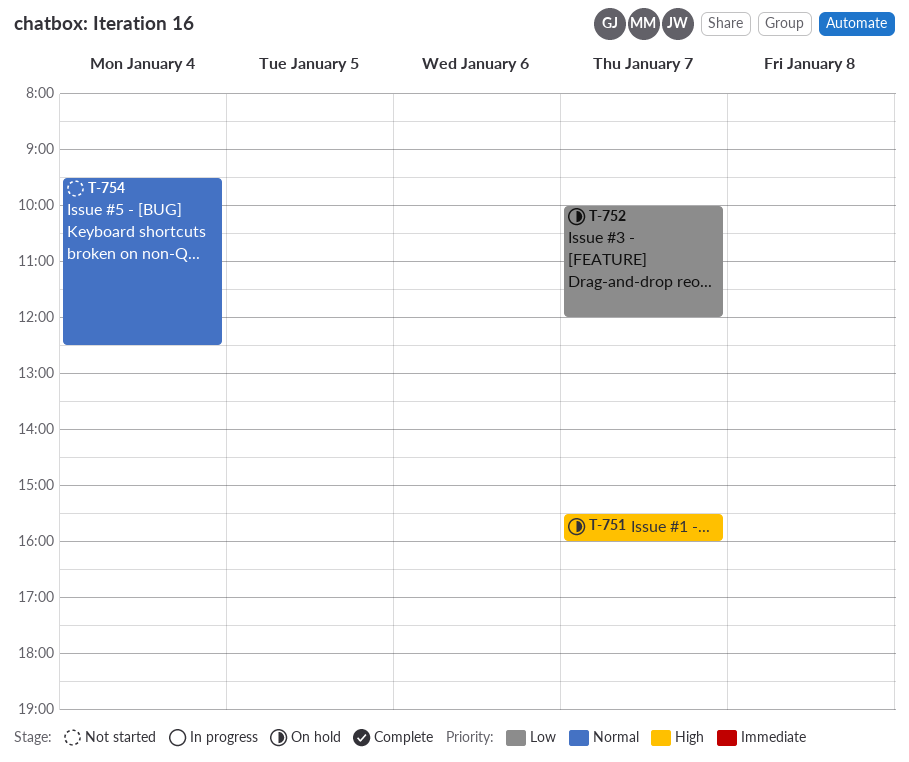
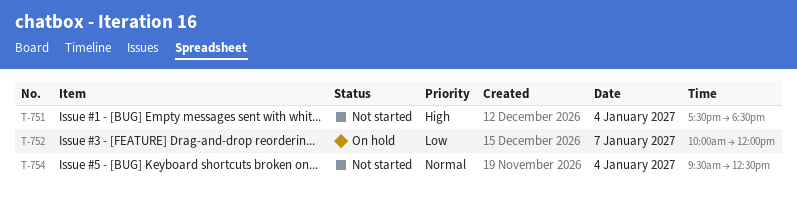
T-751, status: On hold -> Not started
T-751, day: Jan 7 -> Jan 4
T-751, begins: 15:30 -> 17:30
T-751, ends: 16:00 -> 18:30

